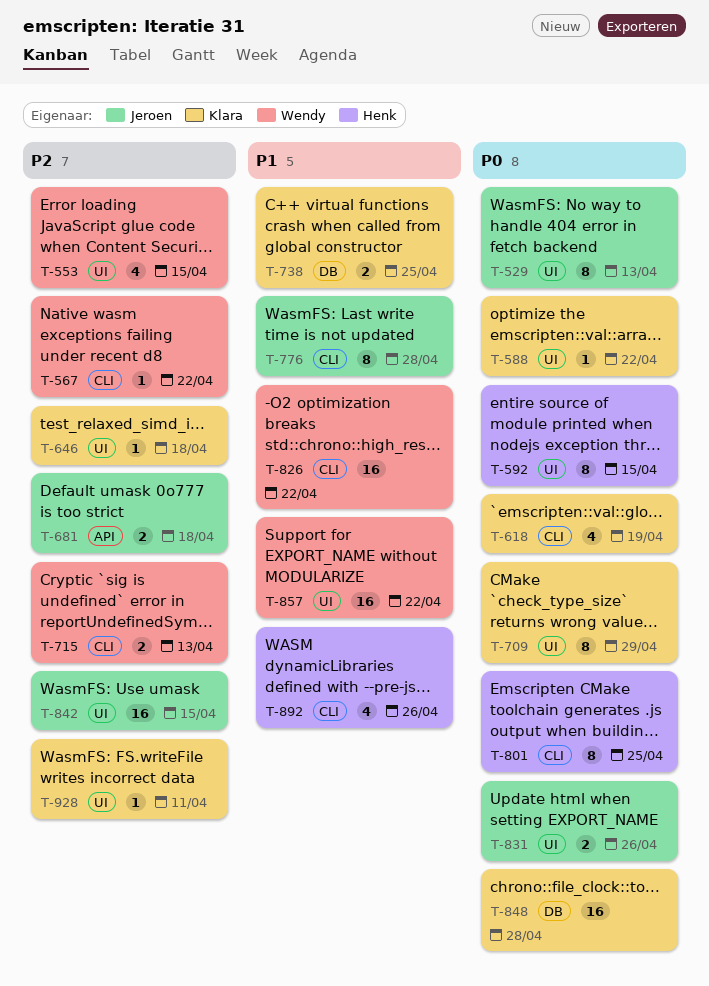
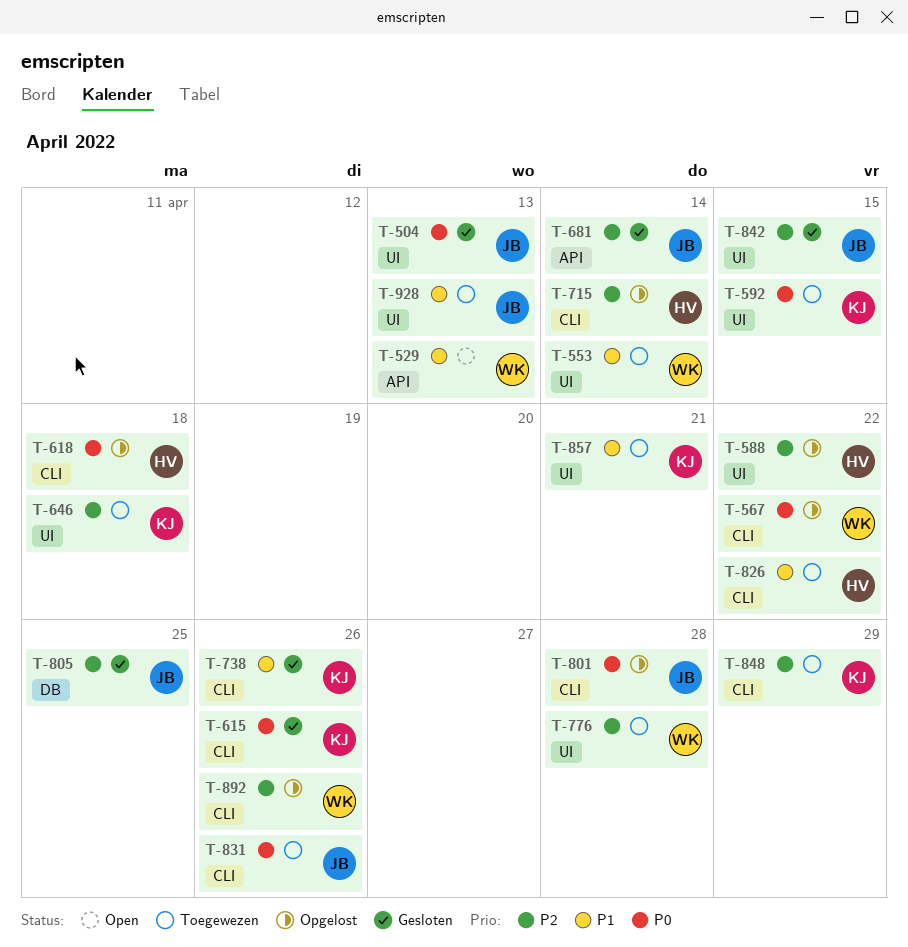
T-504: none -> present
T-529, owner: Jeroen -> Wendy
T-529, priority: P0 -> P1
T-529, label: UI -> API
T-553, priority: P2 -> P1
T-553, due: Apr 15 -> Apr 14
T-567, priority: P2 -> P0
T-588, owner: Klara -> Henk
T-588, priority: P0 -> P2
T-592, owner: Henk -> Klara
T-615: none -> present
T-618, owner: Klara -> Henk
T-618, due: Apr 19 -> Apr 18
T-681, due: Apr 18 -> Apr 14
T-709: present -> none
T-715, owner: Wendy -> Henk
T-715, due: Apr 13 -> Apr 14
T-738, label: DB -> CLI
T-738, due: Apr 25 -> Apr 26
T-776, owner: Jeroen -> Wendy
T-776, priority: P1 -> P2
T-776, label: CLI -> UI
T-801, owner: Henk -> Jeroen
T-801, due: Apr 25 -> Apr 28
T-805: none -> present
T-826, owner: Wendy -> Henk
T-831, label: UI -> CLI
T-848, priority: P0 -> P2
T-848, label: DB -> CLI
T-848, due: Apr 28 -> Apr 29
T-857, owner: Wendy -> Klara
T-857, due: Apr 22 -> Apr 21
T-892, owner: Henk -> Wendy
T-892, priority: P1 -> P2
T-928, owner: Klara -> Jeroen
T-928, priority: P2 -> P1
T-928, due: Apr 11 -> Apr 13

